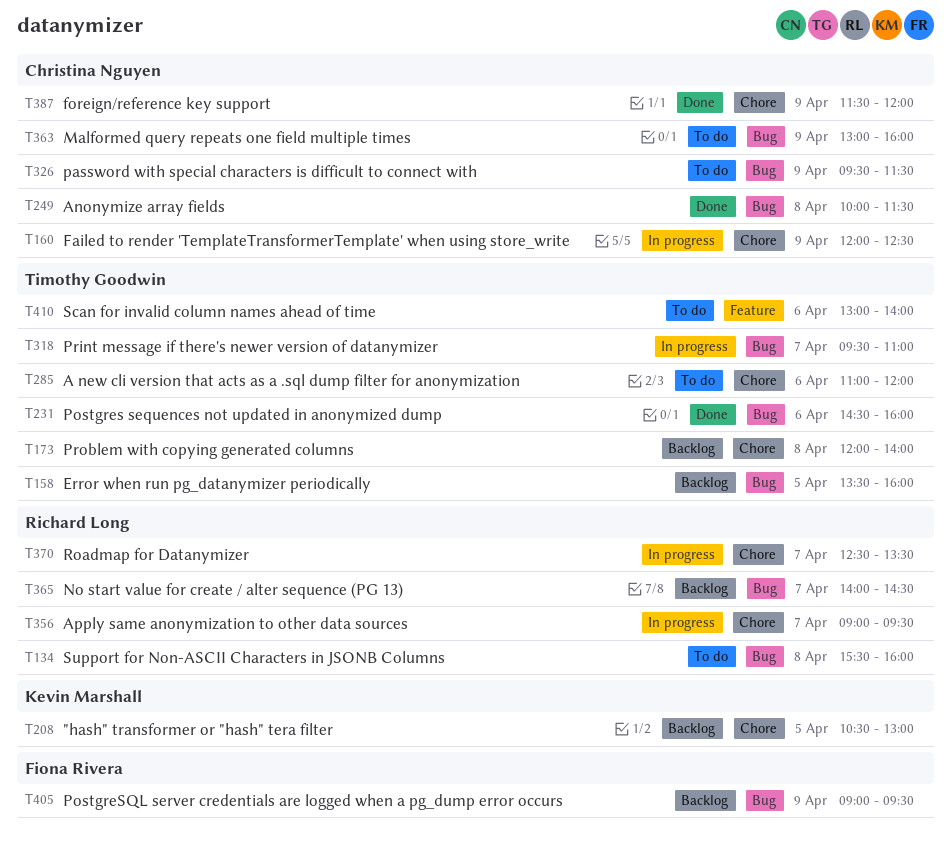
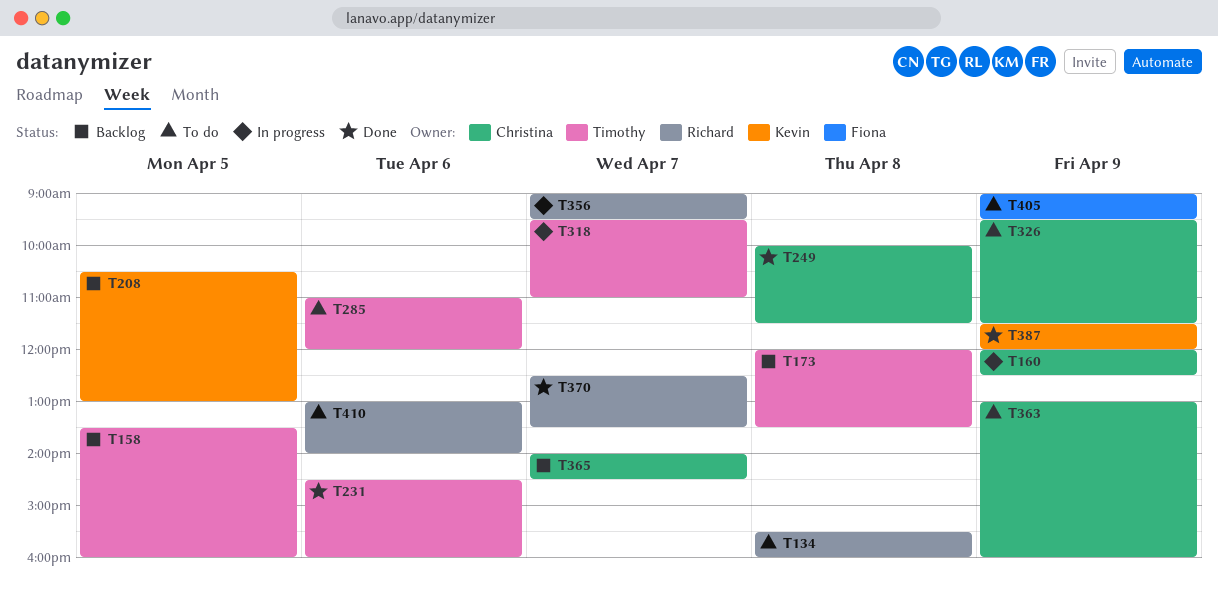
T173, ends: 14:00 -> 13:30
T365, owner: Richard Long -> Christina Nguyen
T370, status: In progress -> Done
T387, owner: Christina Nguyen -> Kevin Marshall
T405, status: Backlog -> To do
T410, owner: Timothy Goodwin -> Richard Long

